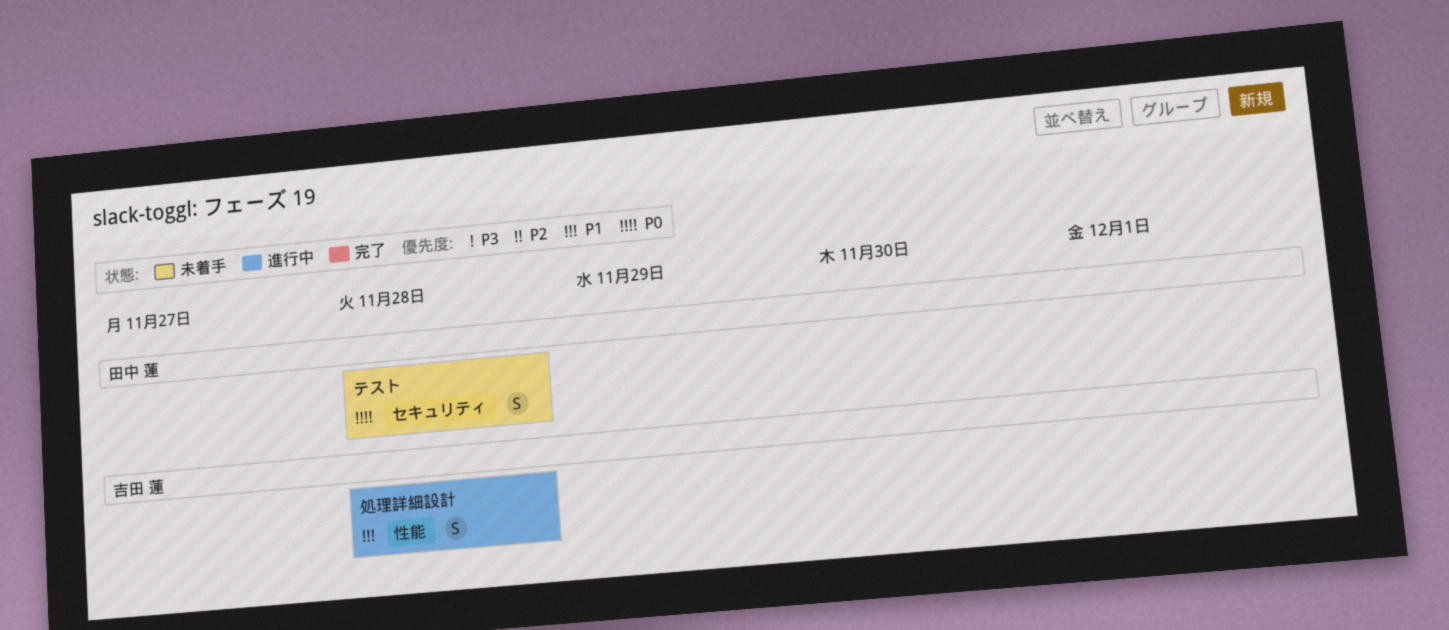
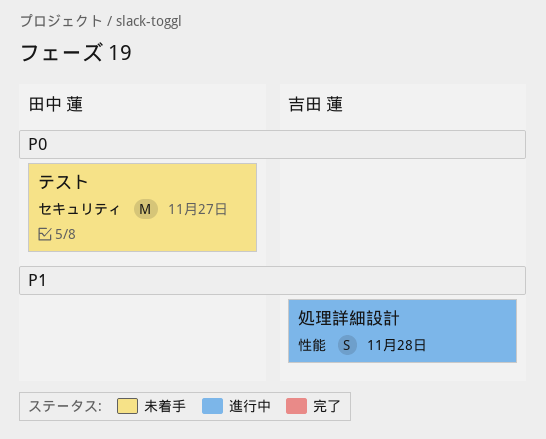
テスト, estimate: S -> M
テスト, due: Nov 28 -> Nov 27

